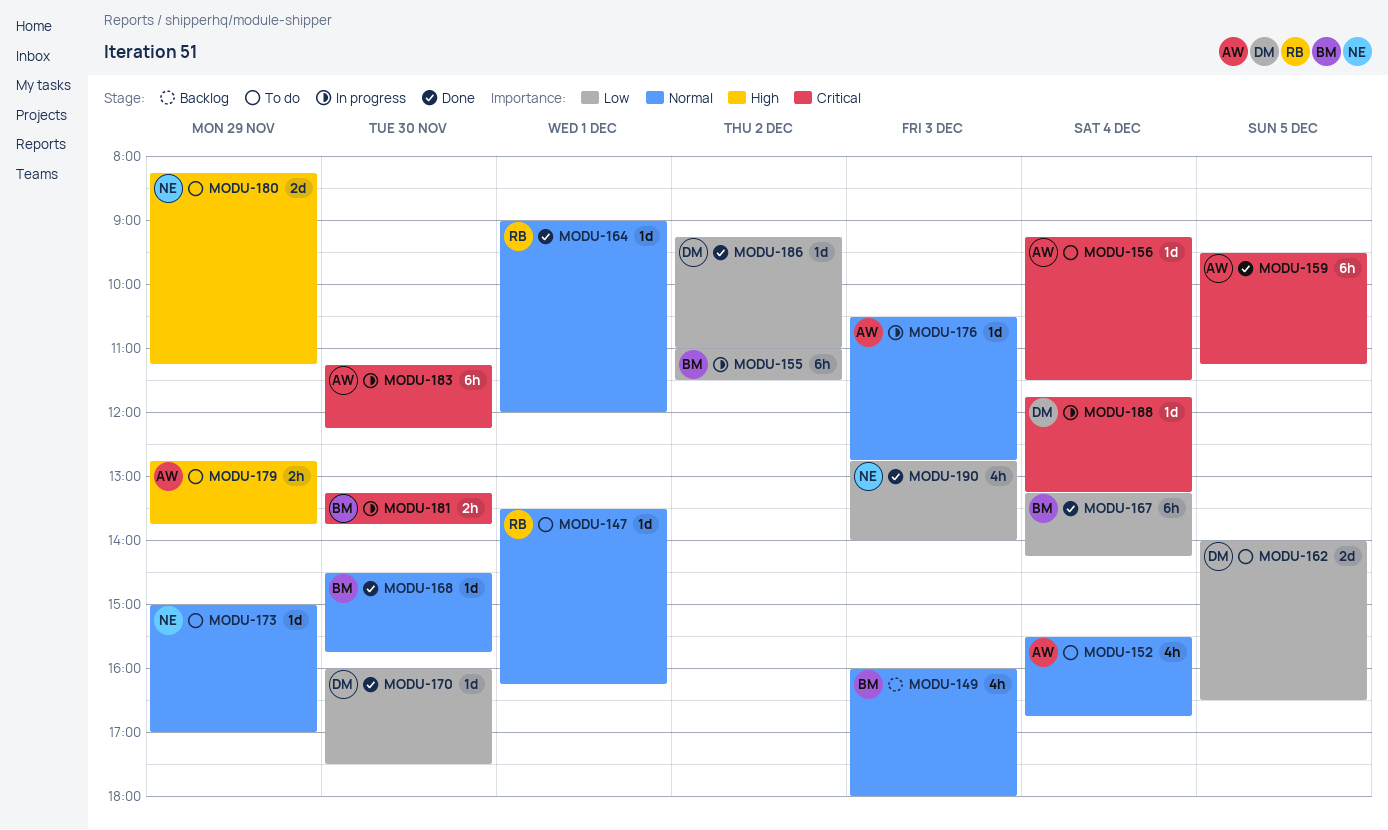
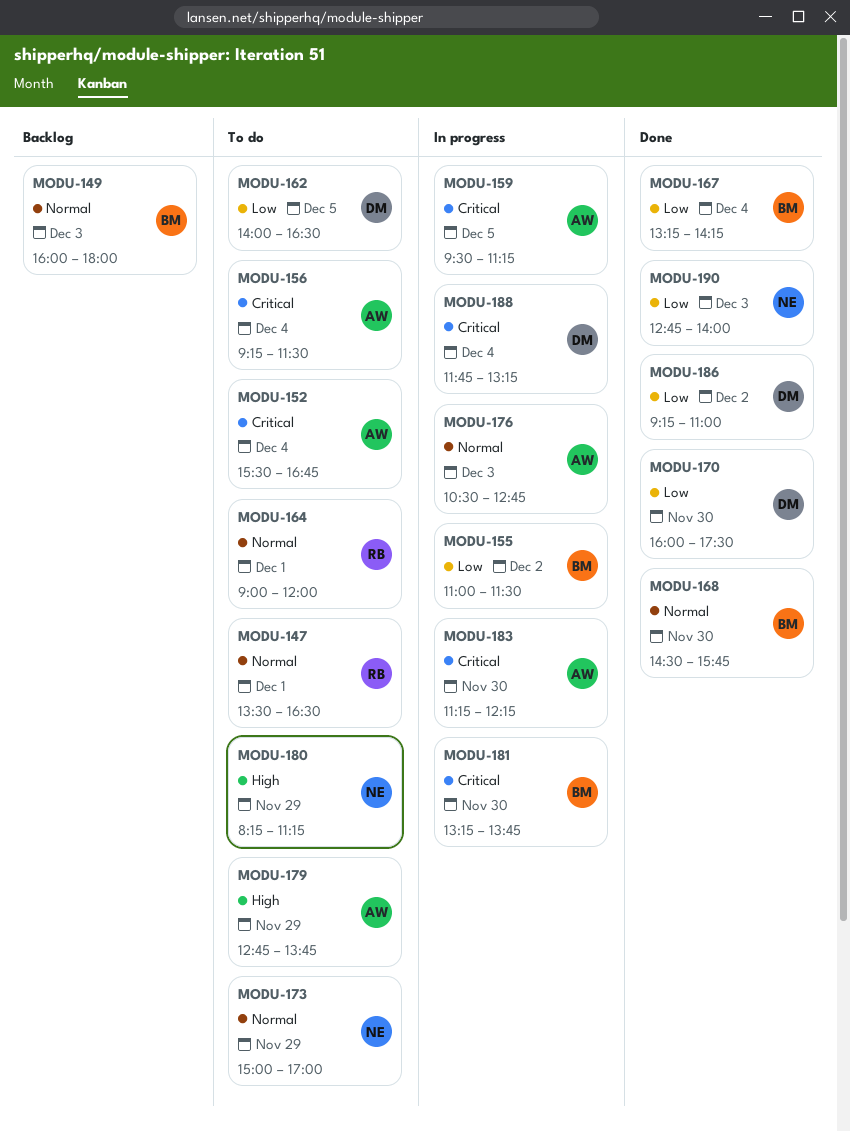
MODU-147, ends: 16:15 -> 16:30
MODU-152, priority: Normal -> Critical
MODU-159, status: Done -> In progress
MODU-164, status: Done -> To do

